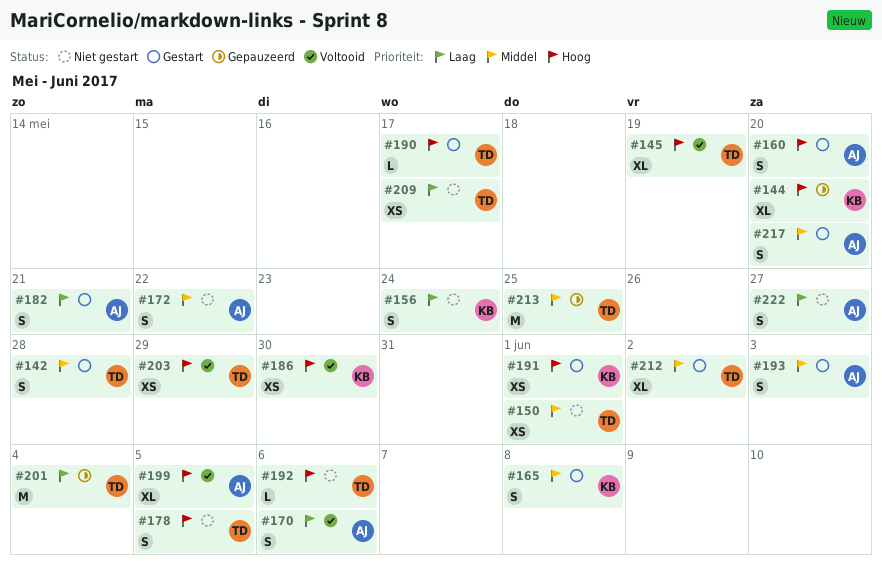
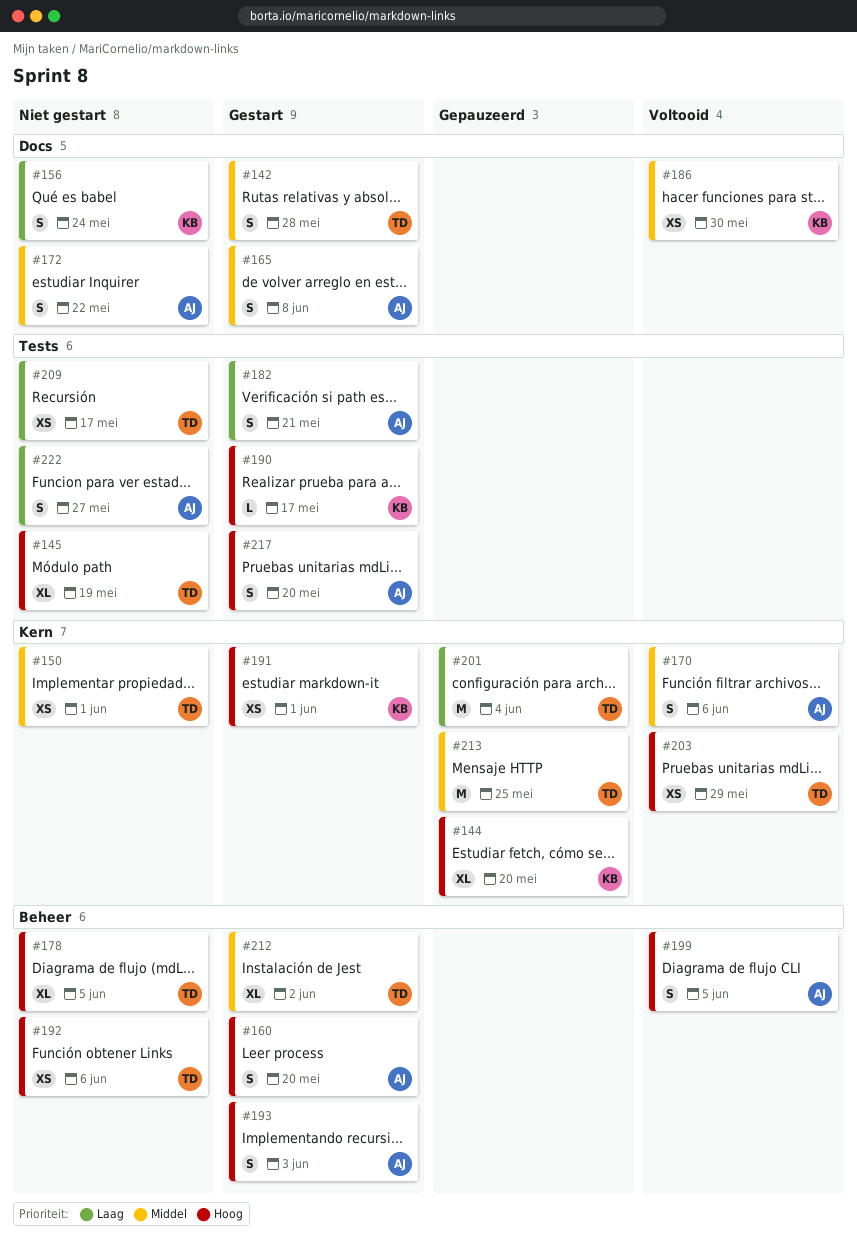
#145, status: Voltooid -> Niet gestart
#165, owner: KB -> AJ
#170, priority: Laag -> Middel
#178, estimate: S -> XL
#186, priority: Hoog -> Middel
#190, owner: TD -> KB
#192, estimate: L -> XS
#193, priority: Middel -> Hoog
#199, estimate: XL -> S
#217, priority: Middel -> Hoog

